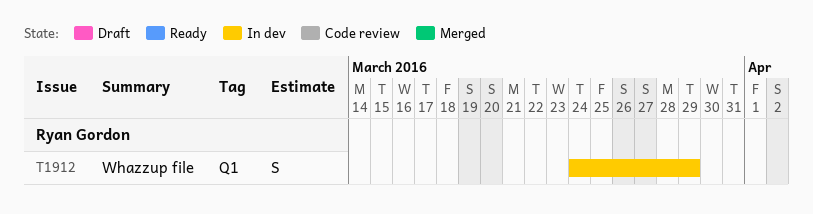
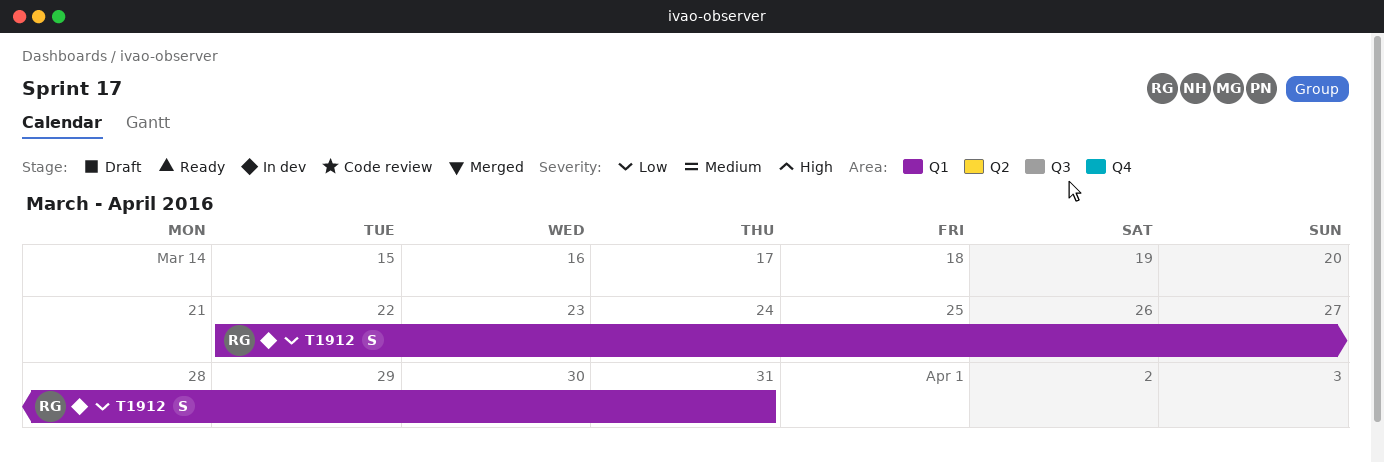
T1912, start: Mar 24 -> Mar 22
T1912, due: Mar 29 -> Mar 31

